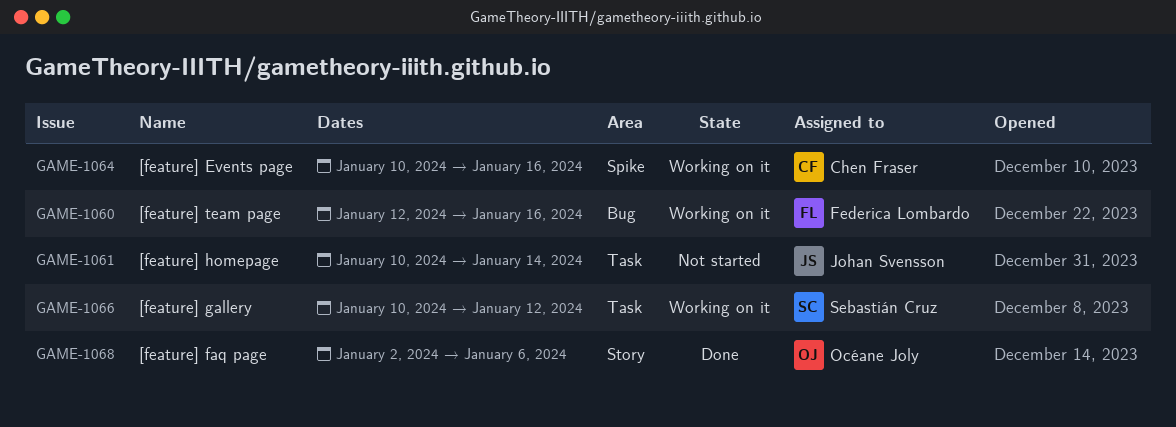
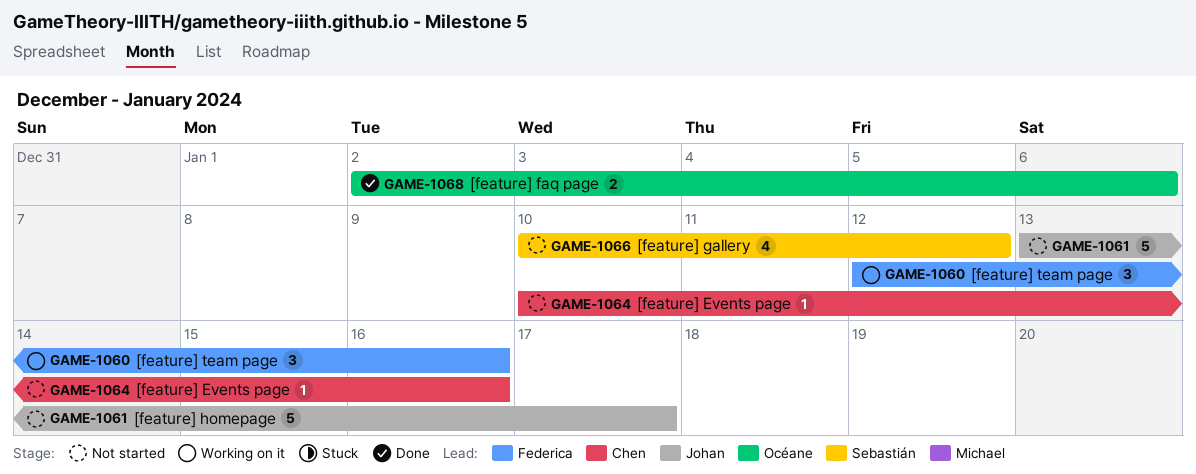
GAME-1061, start: Jan 10 -> Jan 13
GAME-1061, due: Jan 14 -> Jan 17
GAME-1064, status: Working on it -> Not started
GAME-1066, status: Working on it -> Not started

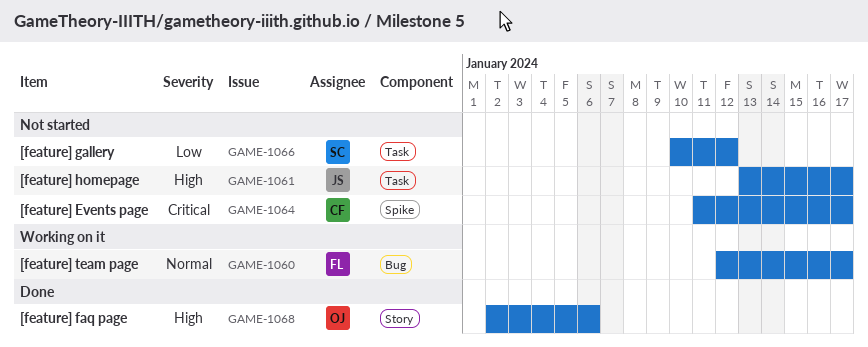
GAME-1060, due: Jan 16 -> Jan 17
GAME-1064, start: Jan 10 -> Jan 11
GAME-1064, due: Jan 16 -> Jan 17

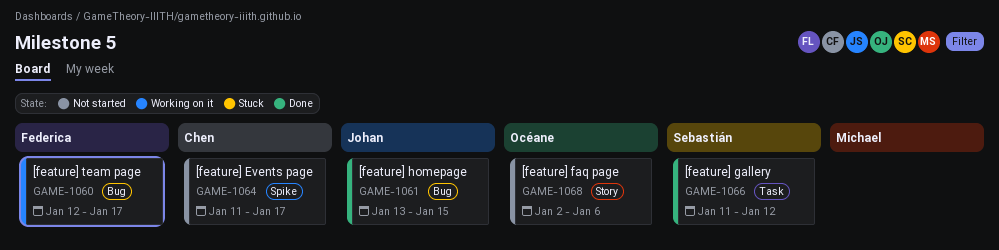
GAME-1061, status: Not started -> Done
GAME-1061, label: Task -> Bug
GAME-1061, due: Jan 17 -> Jan 15
GAME-1066, status: Not started -> Done
GAME-1066, start: Jan 10 -> Jan 11
GAME-1068, status: Done -> Not started

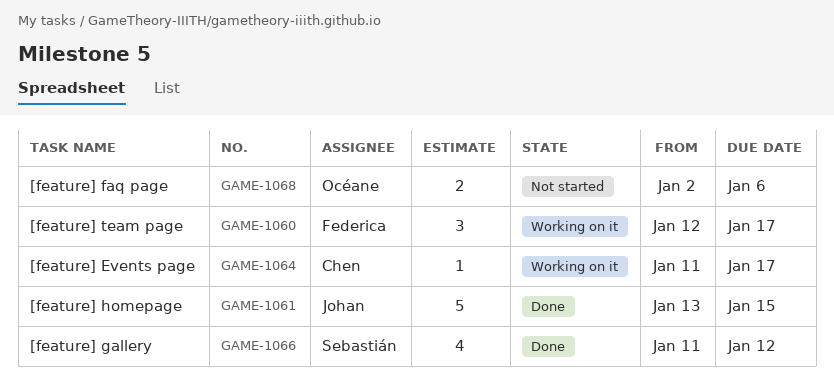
GAME-1064, status: Not started -> Working on it

